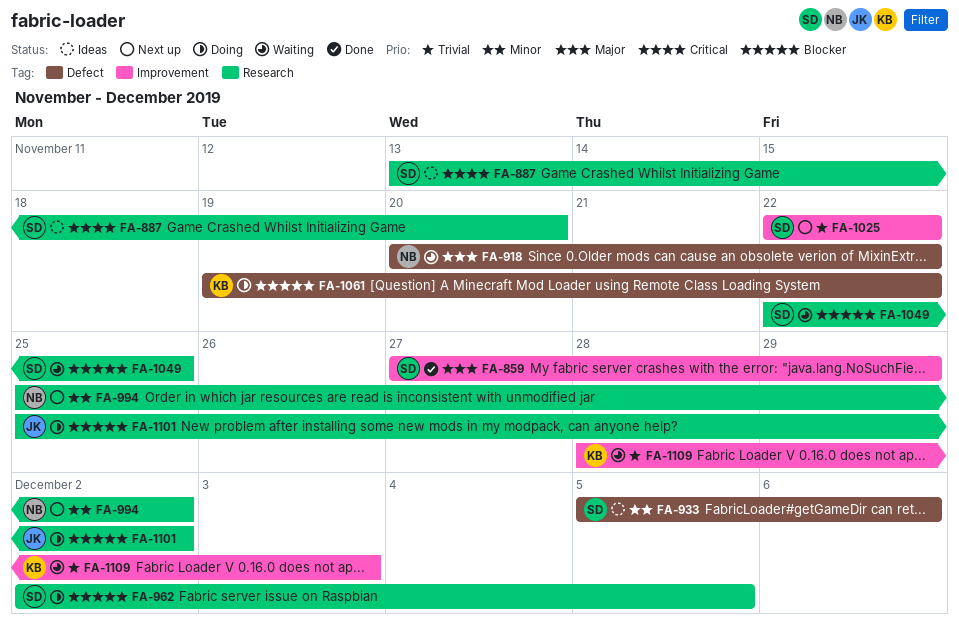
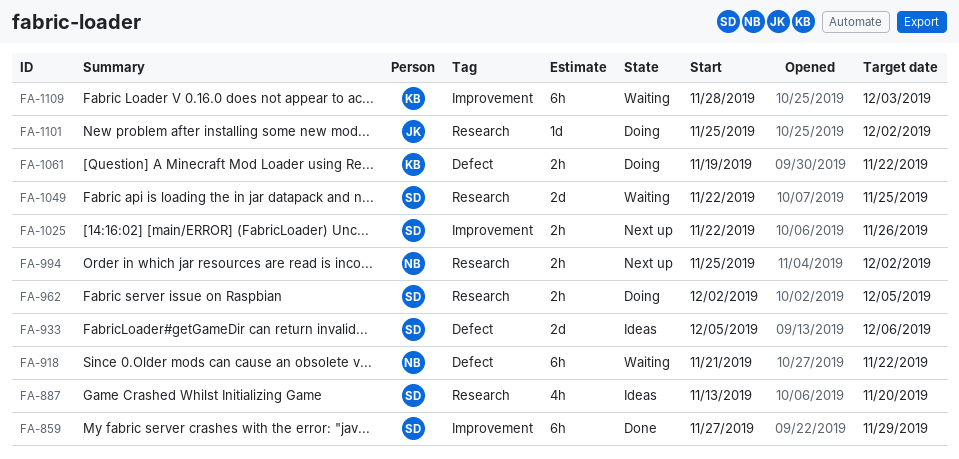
FA-918, start: Nov 20 -> Nov 21
FA-1025, due: Nov 22 -> Nov 26

